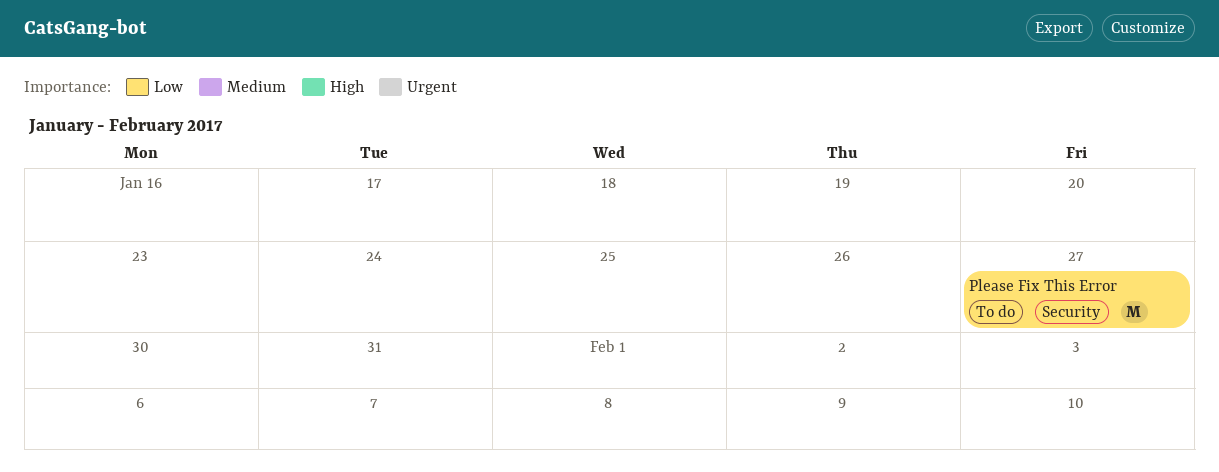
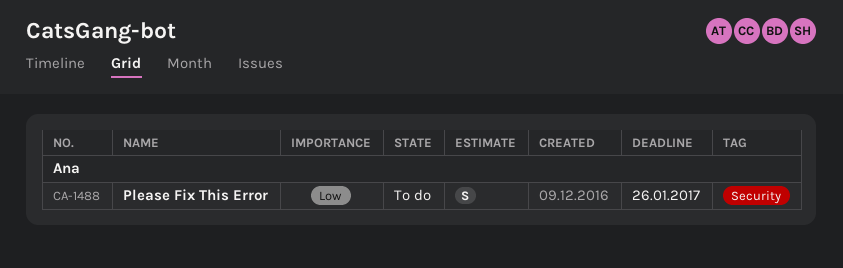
Please Fix This Error, estimate: M -> S
Please Fix This Error, due: Jan 27 -> Jan 26

